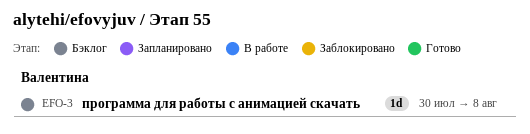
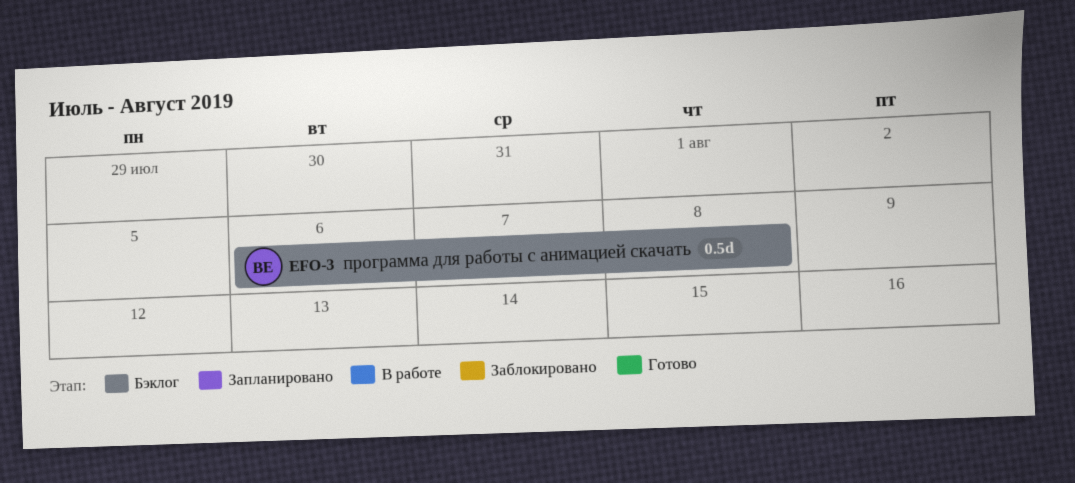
EFO-3, estimate: 1d -> 0.5d
EFO-3, start: Jul 30 -> Aug 6

